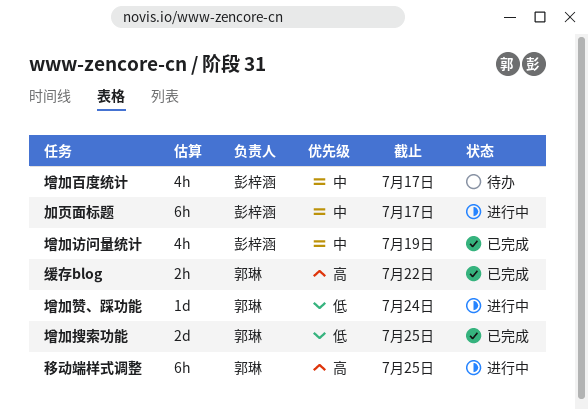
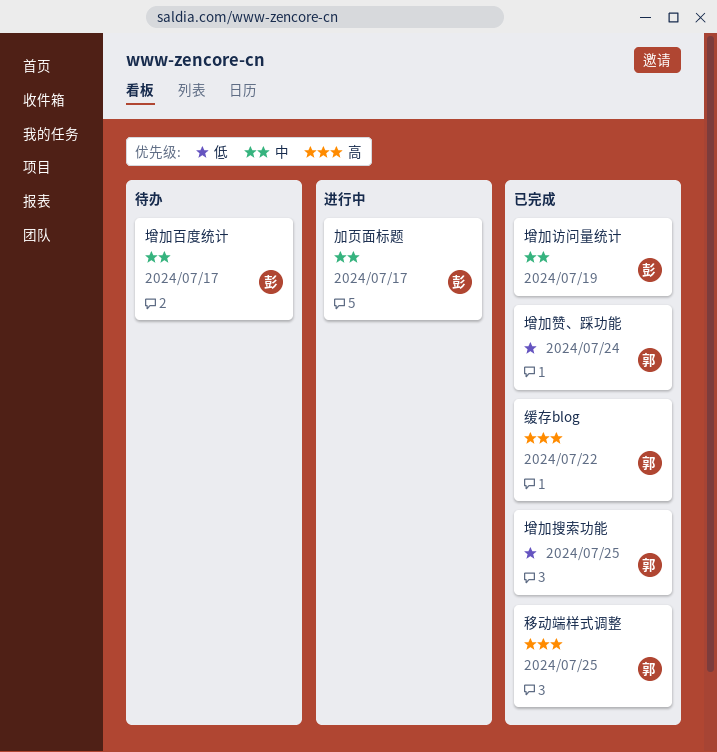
增加赞、踩功能, status: 进行中 -> 已完成
移动端样式调整, status: 进行中 -> 已完成

